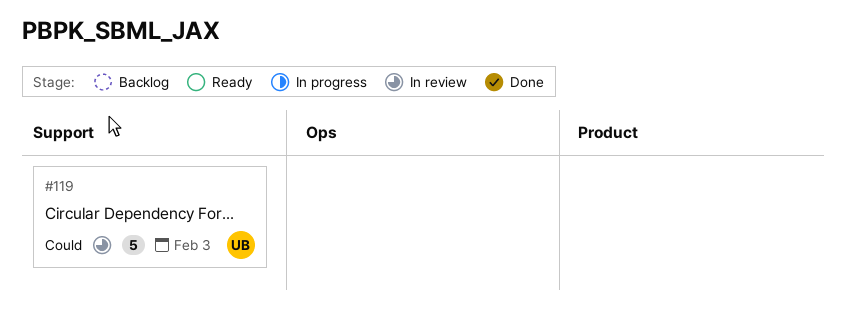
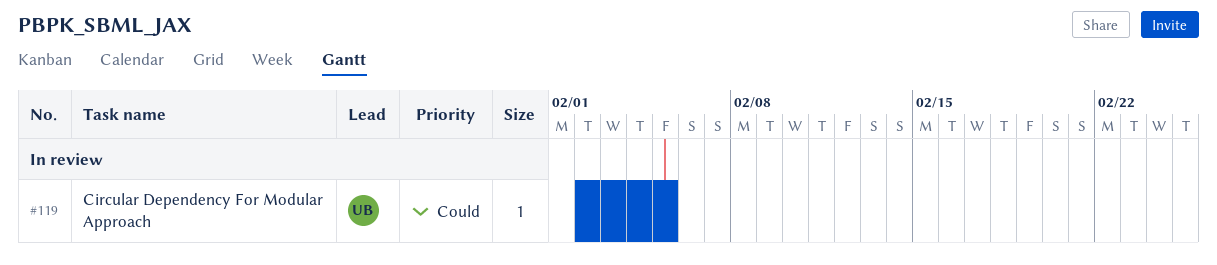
#119, estimate: 5 -> 1
#119, due: Feb 3 -> Feb 5

